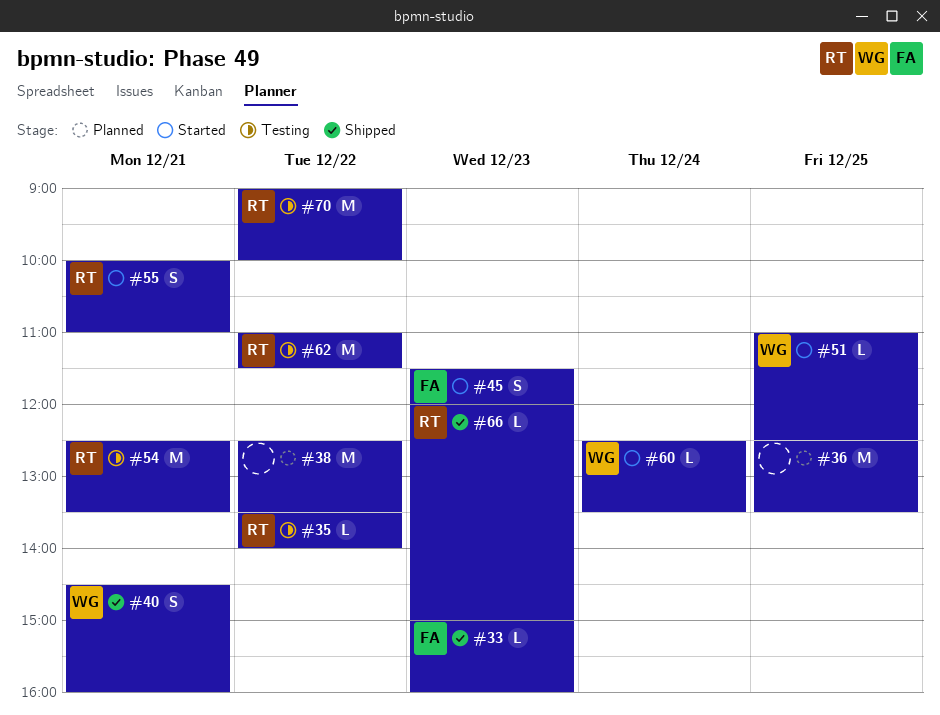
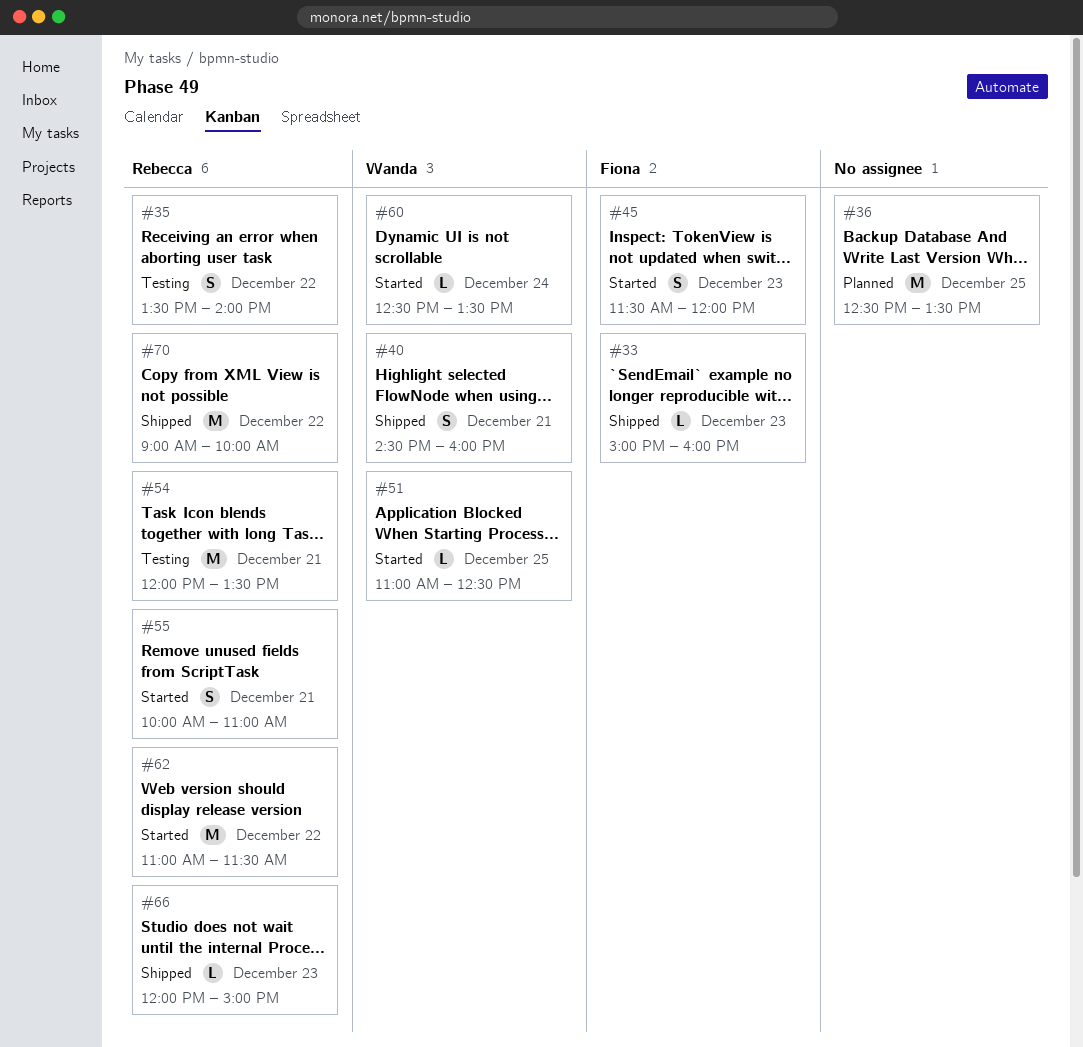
#35, estimate: L -> S
#38: present -> none
#54, begins: 12:30 -> 12:00
#62, status: Testing -> Started
#70, status: Testing -> Shipped

